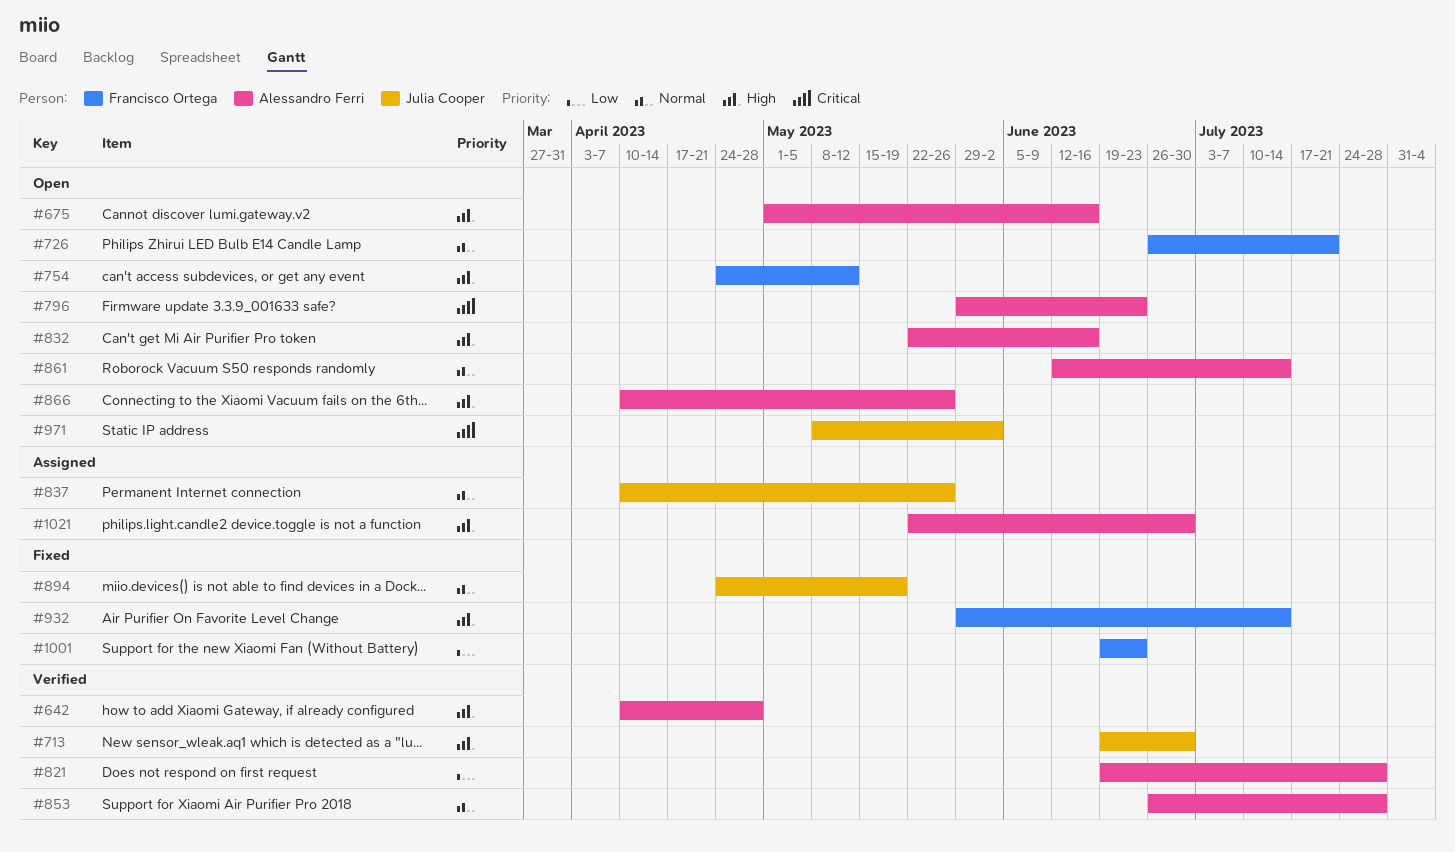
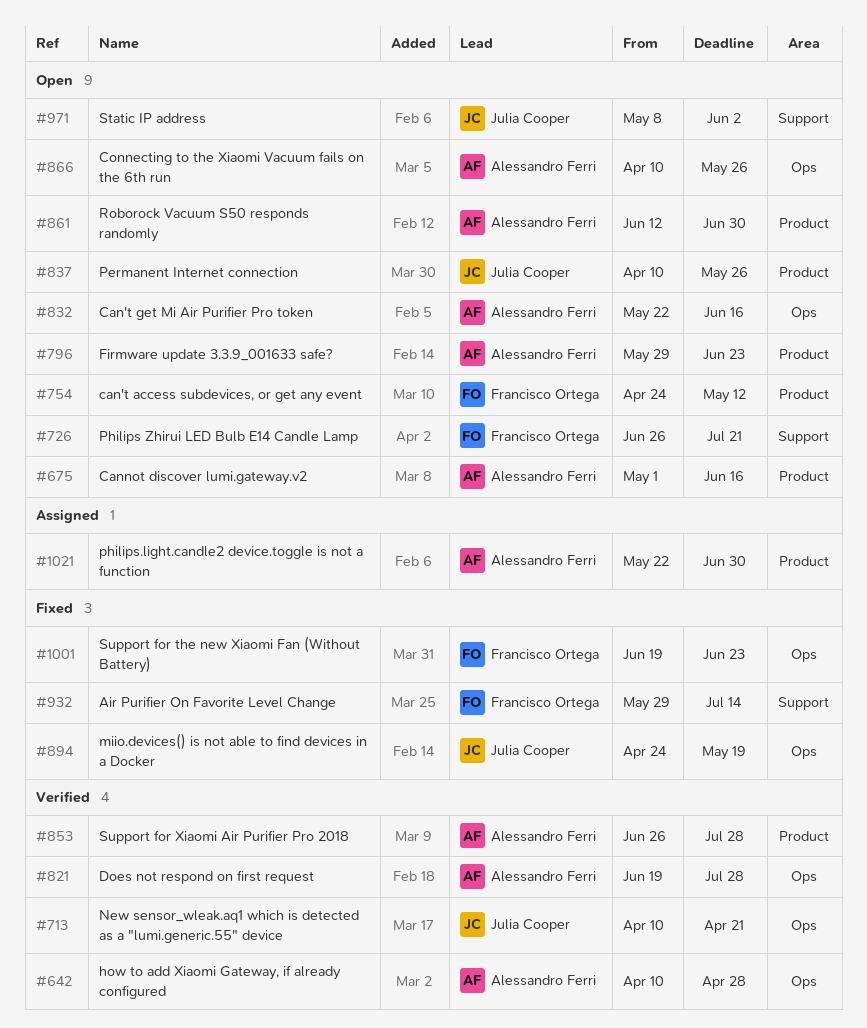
#713, start: Jun 19 -> Apr 10
#713, due: Jun 30 -> Apr 21
#837, status: Assigned -> Open
#861, due: Jul 14 -> Jun 30

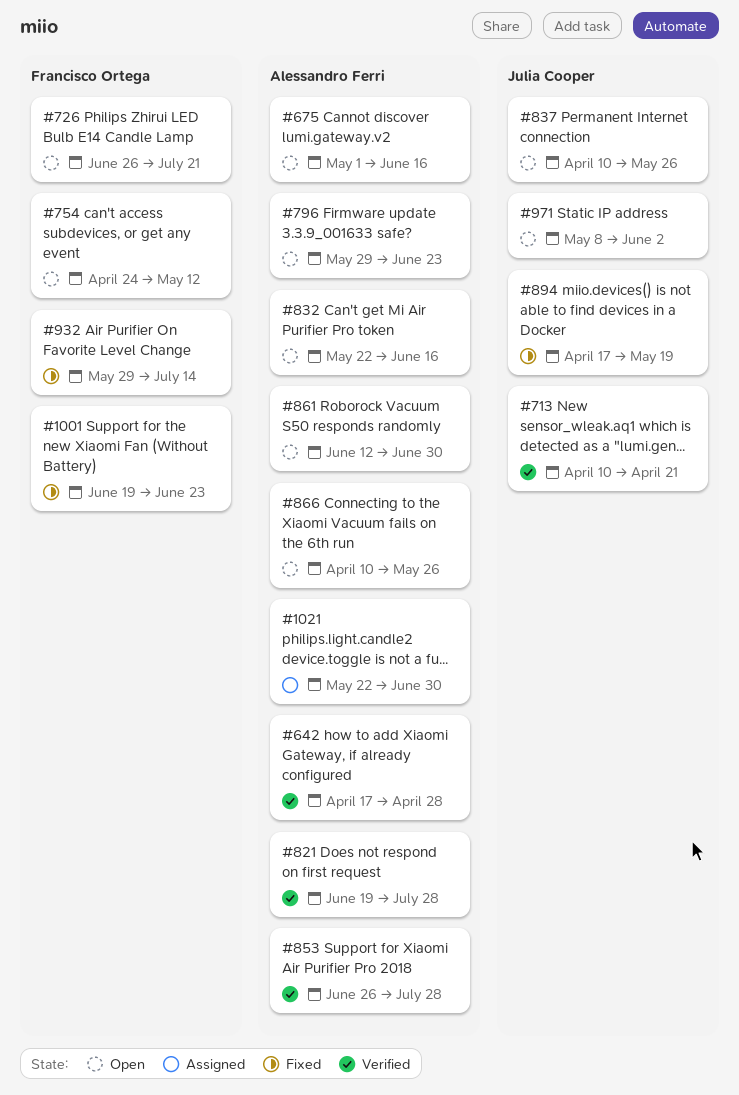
#642, start: Apr 10 -> Apr 17
#894, start: Apr 24 -> Apr 17

